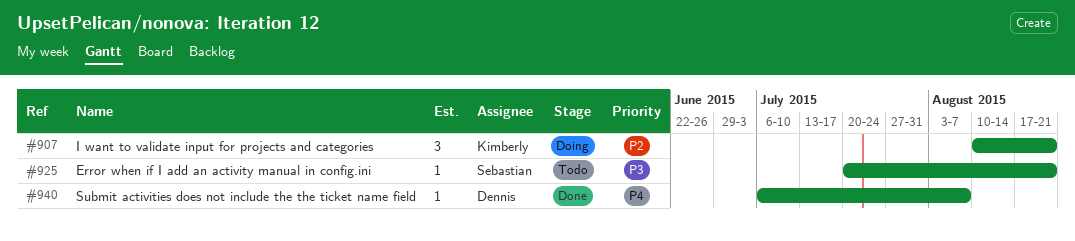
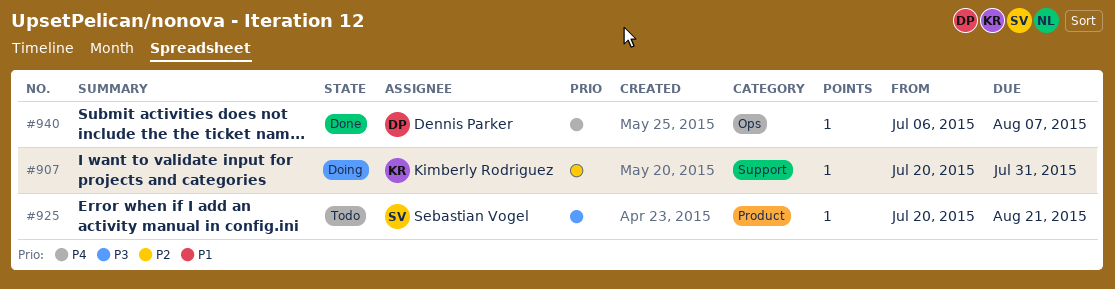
#907, estimate: 3 -> 1
#907, start: Aug 10 -> Jul 20
#907, due: Aug 21 -> Jul 31

